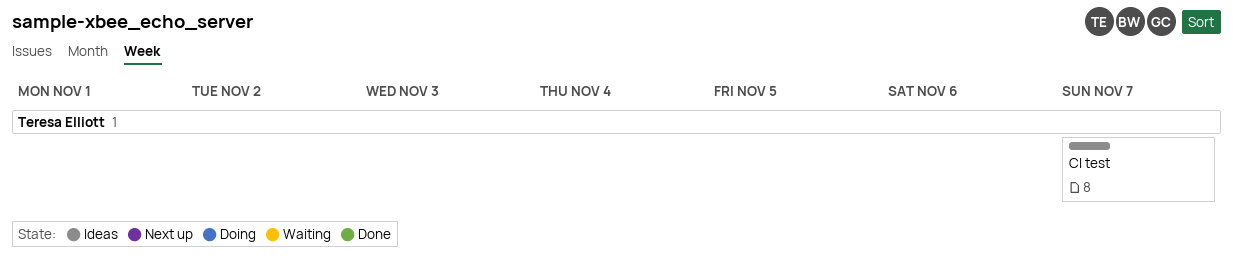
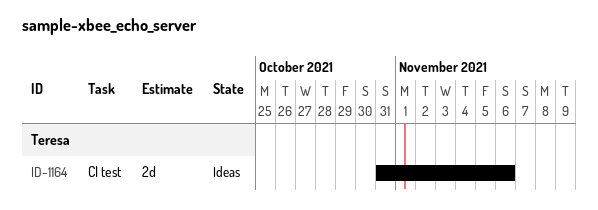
CI test, due: Nov 7 -> Nov 6

